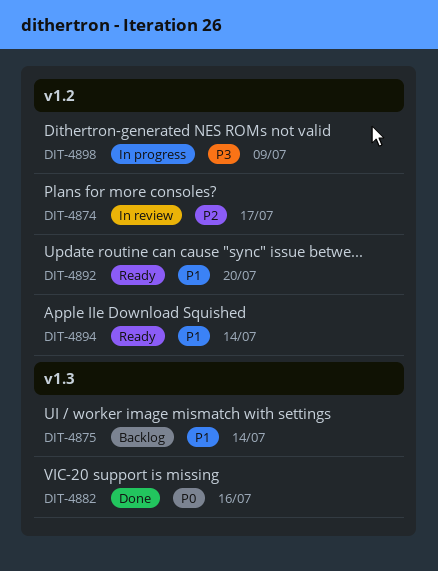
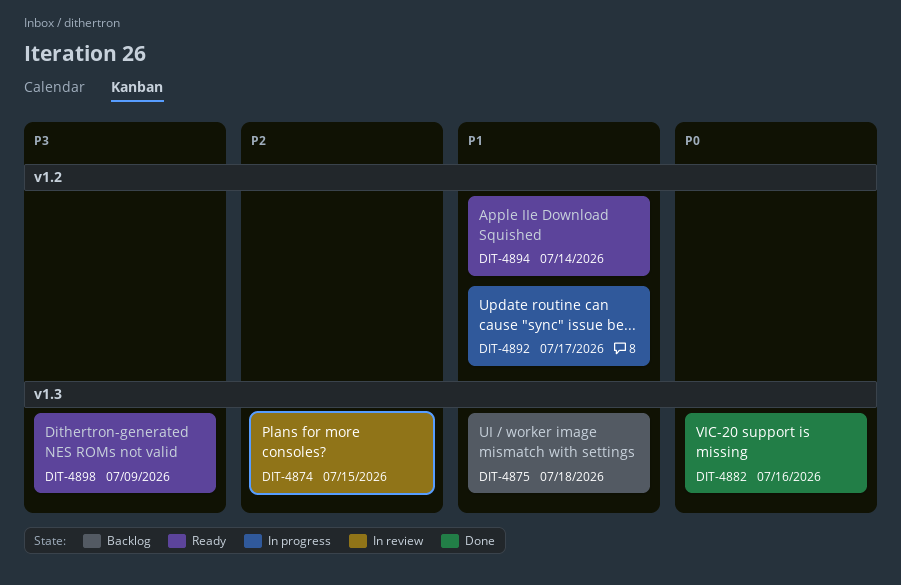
DIT-4874, label: v1.2 -> v1.3
DIT-4874, due: Jul 17 -> Jul 15
DIT-4875, due: Jul 14 -> Jul 18
DIT-4892, status: Ready -> In progress
DIT-4892, due: Jul 20 -> Jul 17
DIT-4898, status: In progress -> Ready
DIT-4898, label: v1.2 -> v1.3

